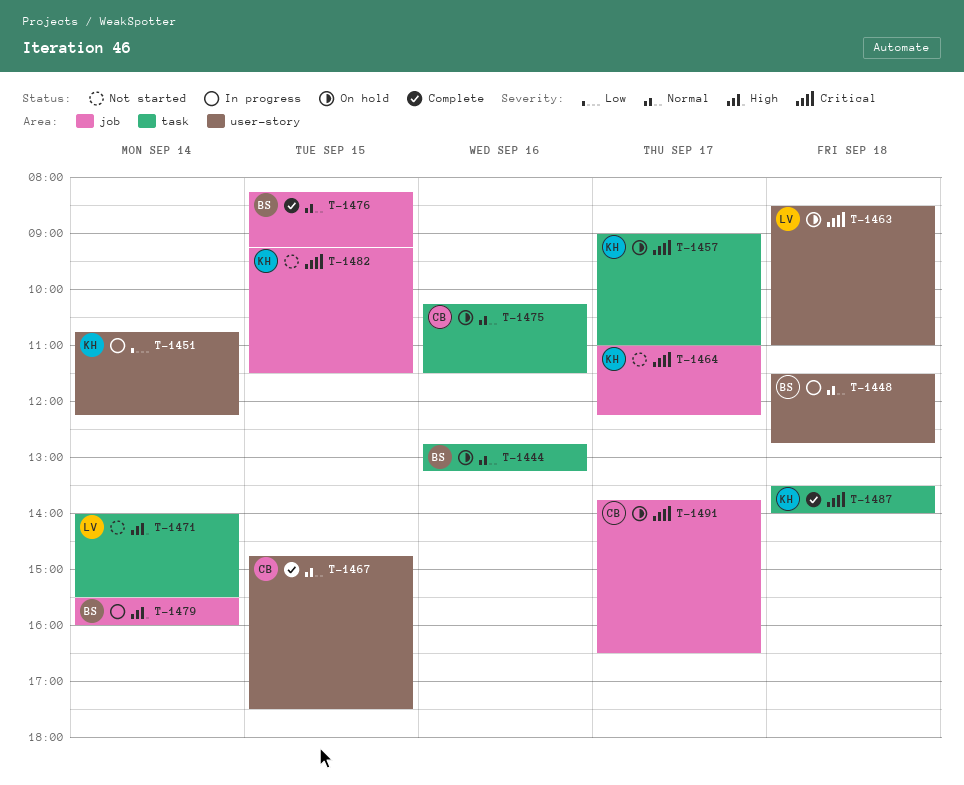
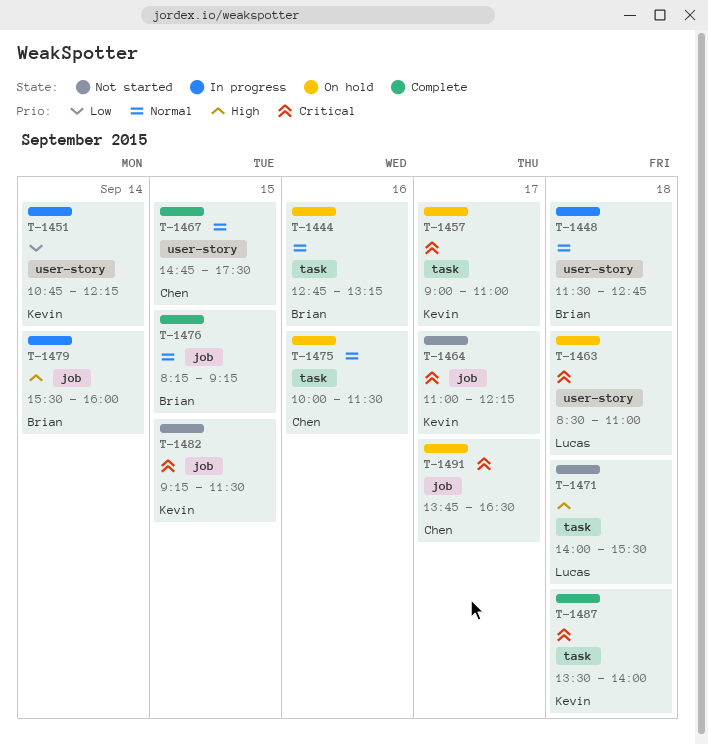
T-1471, day: Sep 14 -> Sep 18
T-1475, begins: 10:15 -> 10:00

